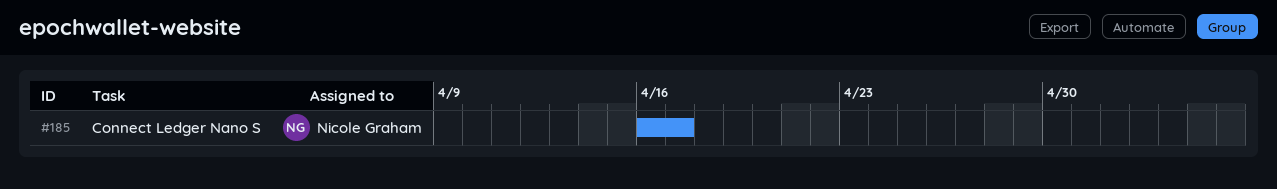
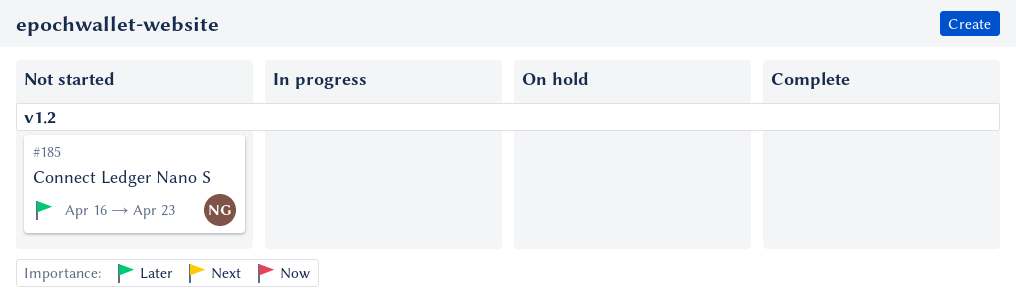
#185, due: Apr 17 -> Apr 23

